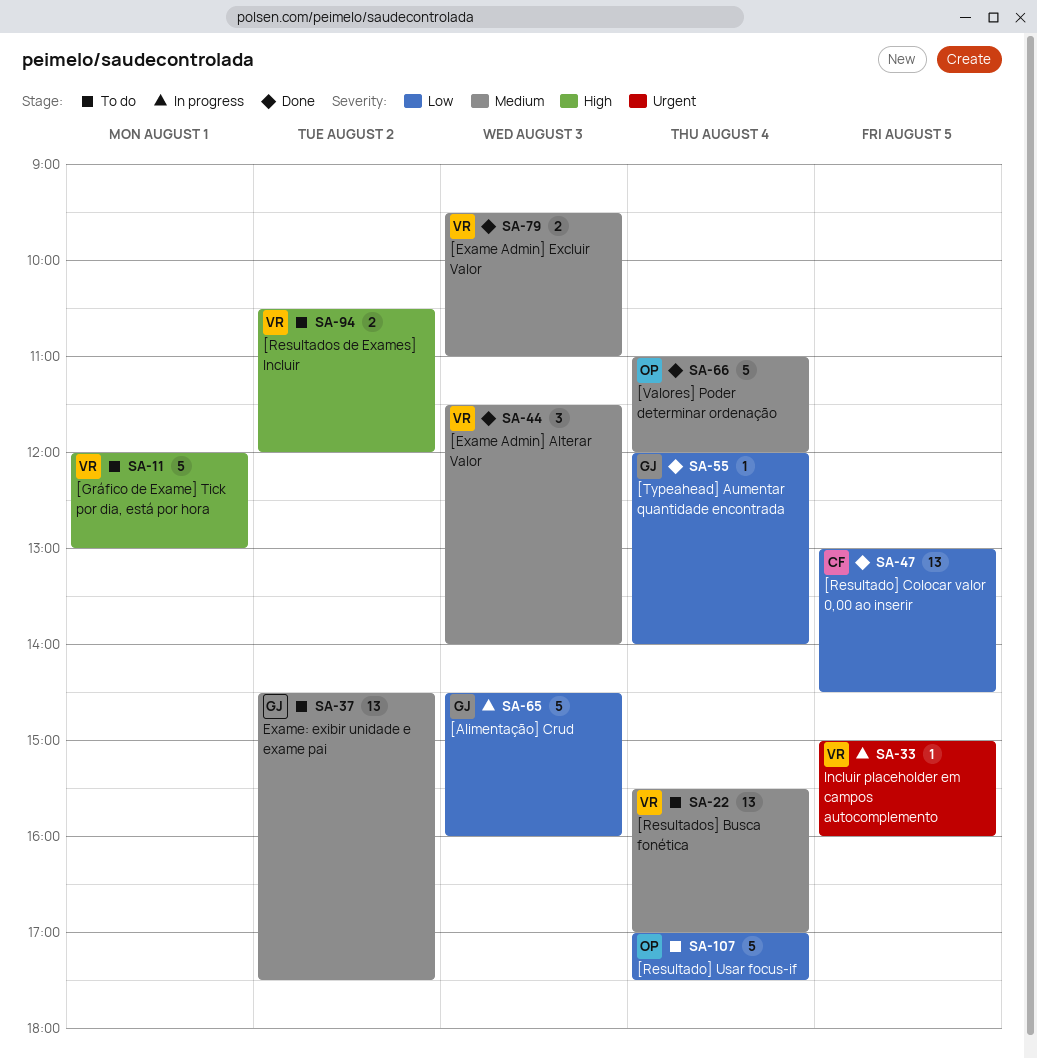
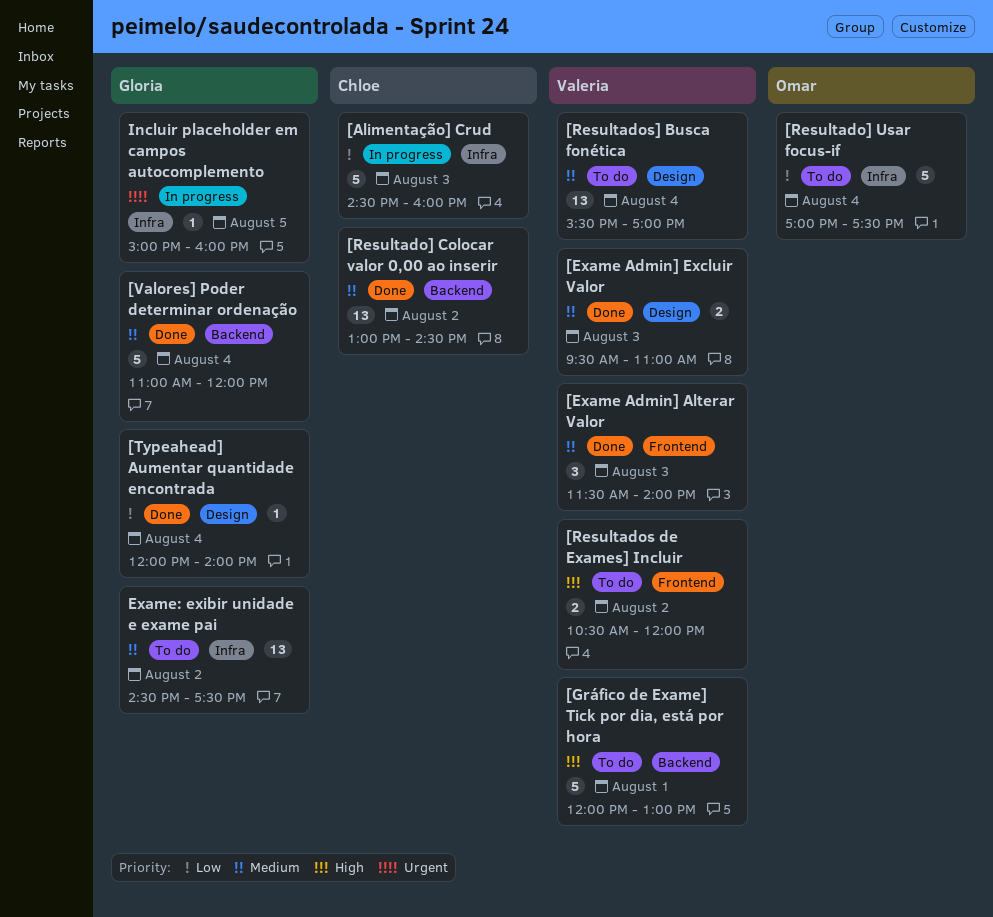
[Alimentação] Crud, owner: Gloria -> Chloe
[Resultado] Colocar valor 0,00 ao inserir, priority: Low -> Medium
[Resultado] Colocar valor 0,00 ao inserir, day: Aug 5 -> Aug 2
[Valores] Poder determinar ordenação, owner: Omar -> Gloria
Incluir placeholder em campos autocomplemento, owner: Valeria -> Gloria

